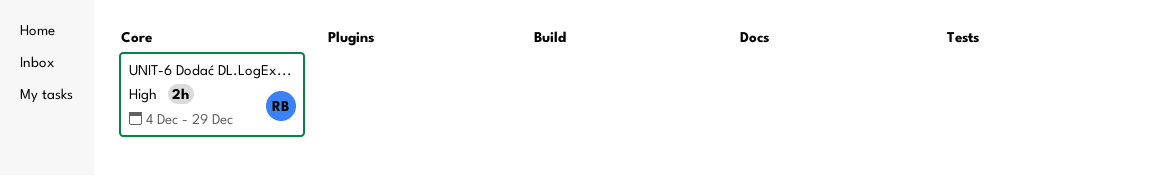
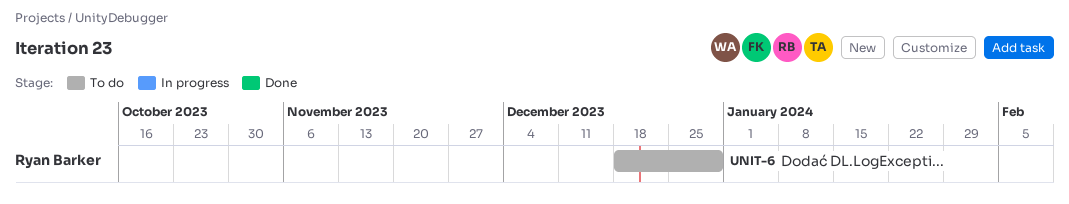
UNIT-6, start: Dec 4 -> Dec 18

